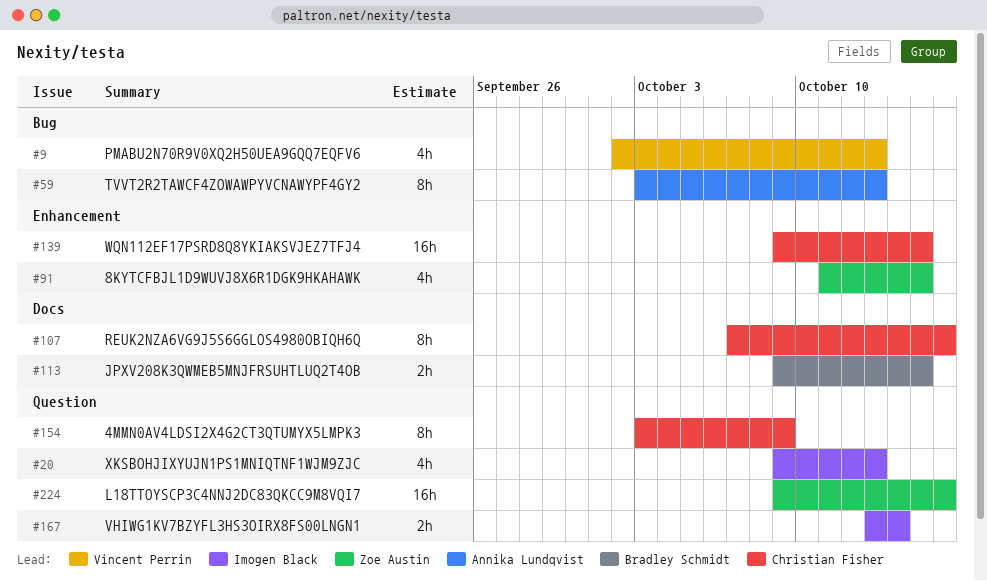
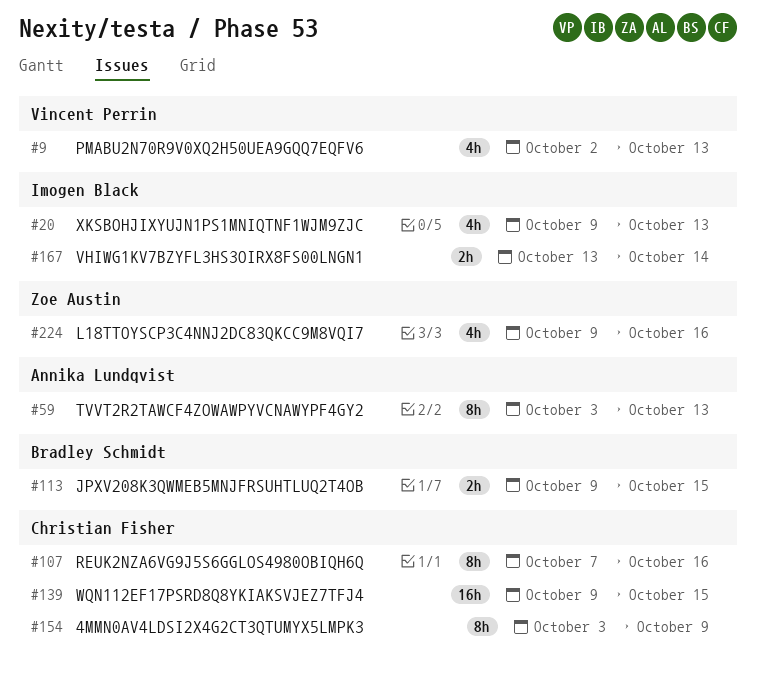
#91: present -> none
#224, estimate: 16h -> 4h

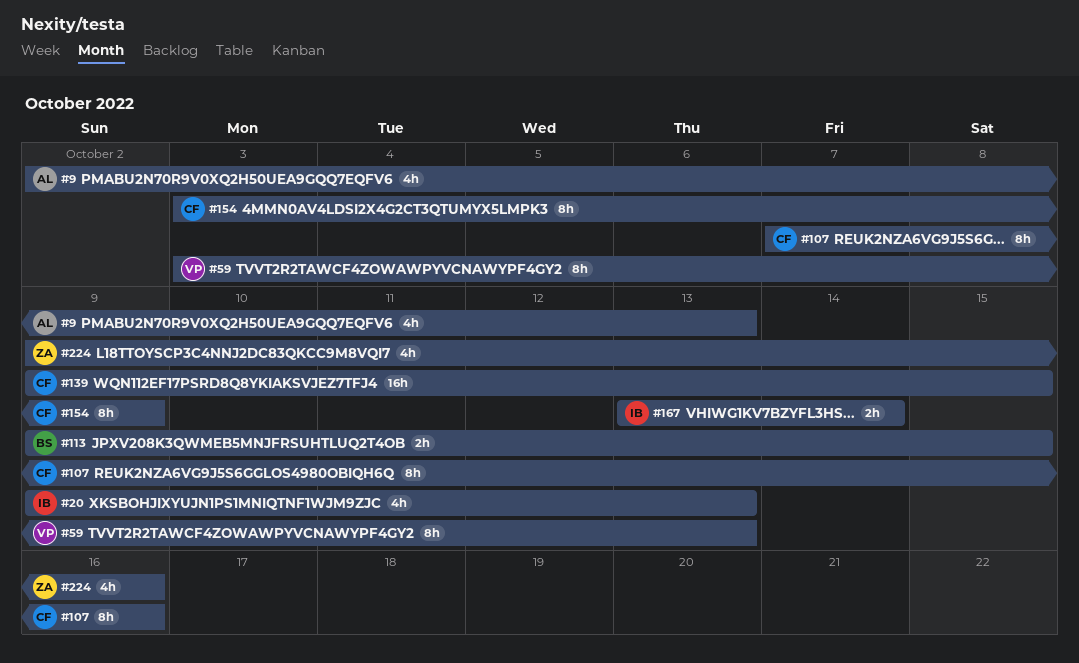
#9, owner: Vincent Perrin -> Annika Lundqvist
#59, owner: Annika Lundqvist -> Vincent Perrin

